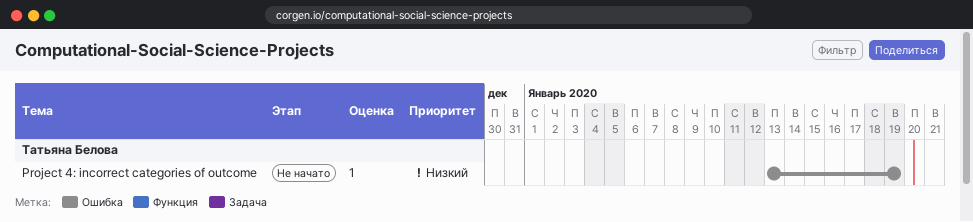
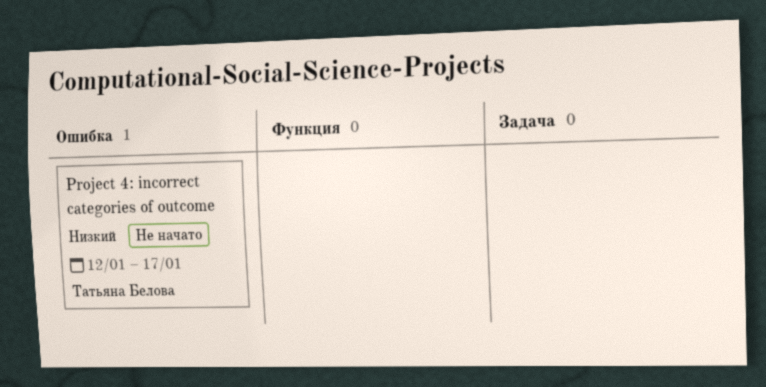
Project 4: incorrect categories of outcome, start: Jan 13 -> Jan 12
Project 4: incorrect categories of outcome, due: Jan 19 -> Jan 17

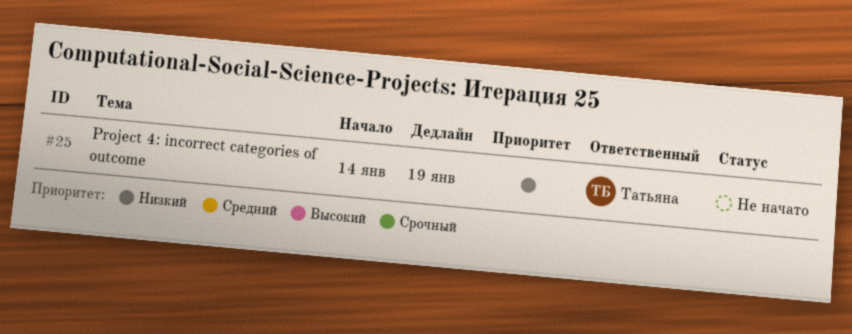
Project 4: incorrect categories of outcome, start: Jan 12 -> Jan 14
Project 4: incorrect categories of outcome, due: Jan 17 -> Jan 19

